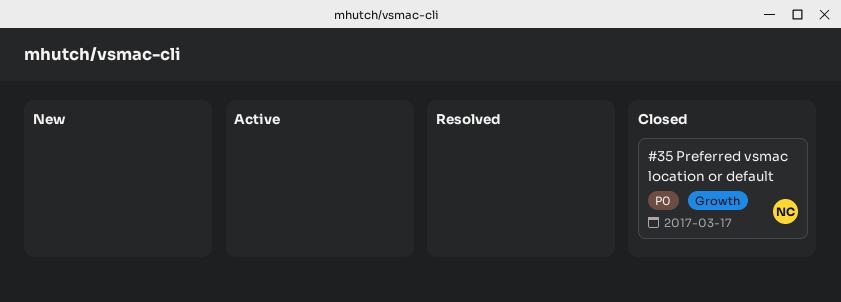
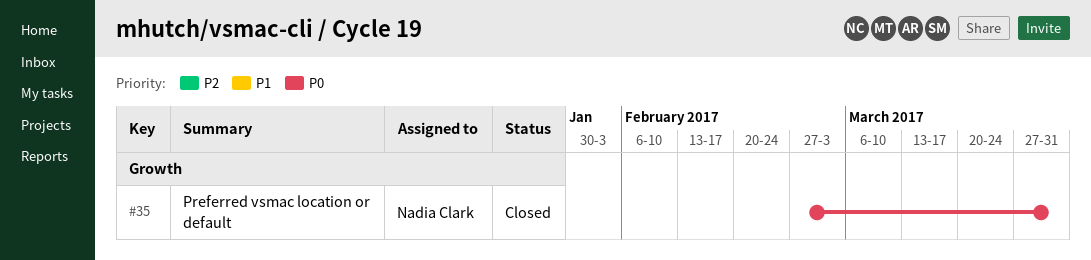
#35, due: Mar 17 -> Mar 31

